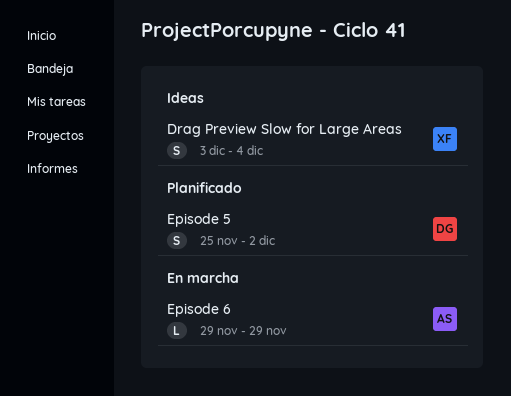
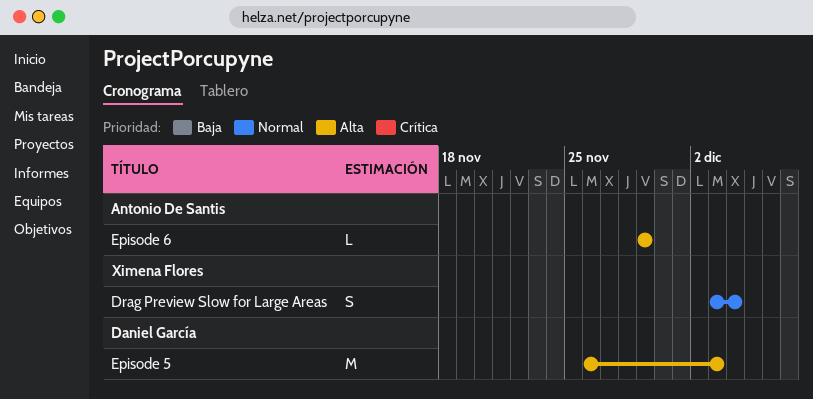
Episode 5, estimate: S -> M
Episode 5, start: Nov 25 -> Nov 26
Episode 5, due: Dec 2 -> Dec 3

